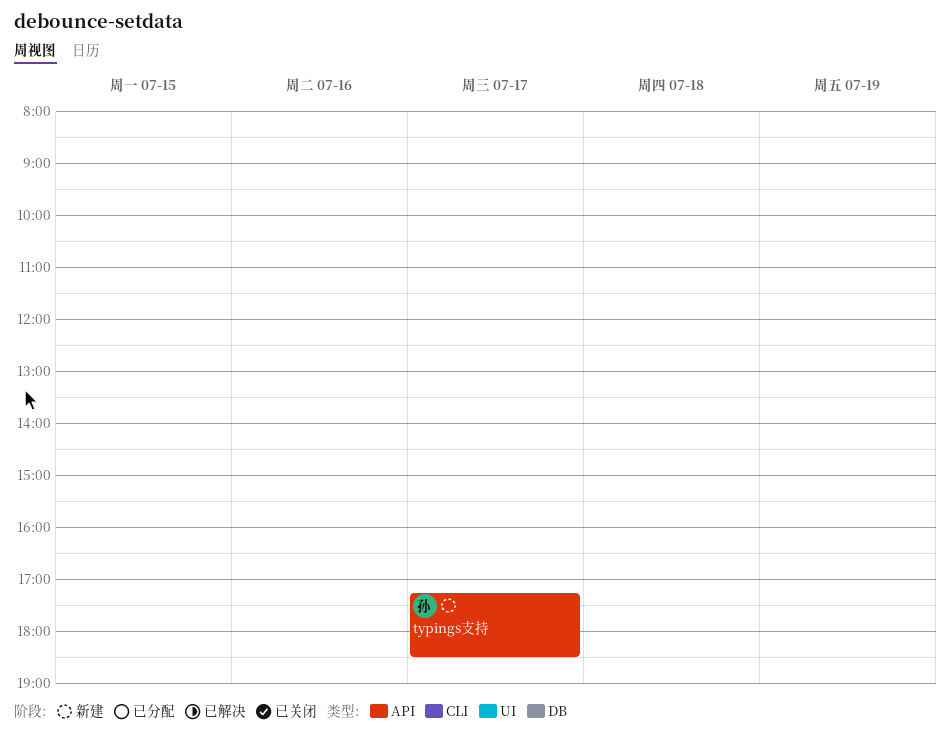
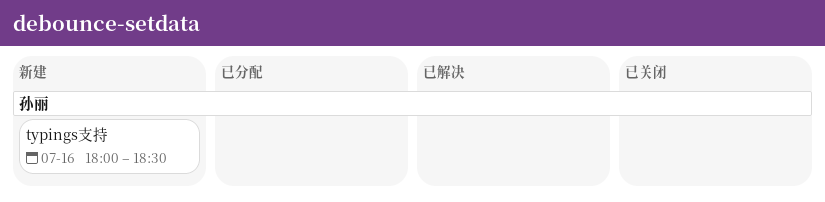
typings支持, day: Jul 17 -> Jul 16
typings支持, begins: 17:15 -> 18:00

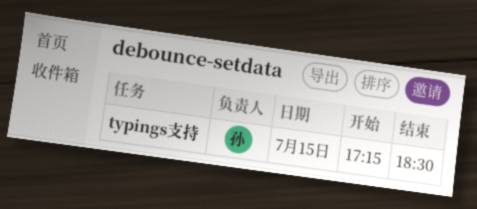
typings支持, day: Jul 16 -> Jul 15
typings支持, begins: 18:00 -> 17:15

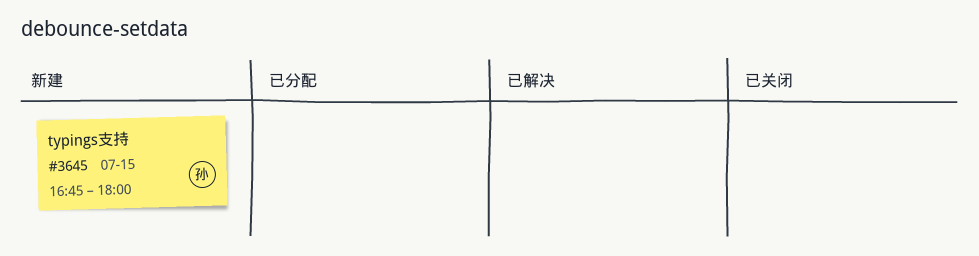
typings支持, begins: 17:15 -> 16:45
typings支持, ends: 18:30 -> 18:00

